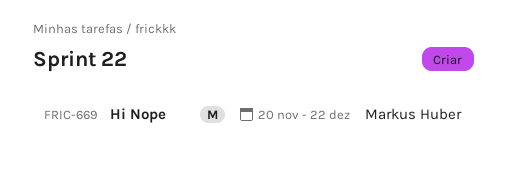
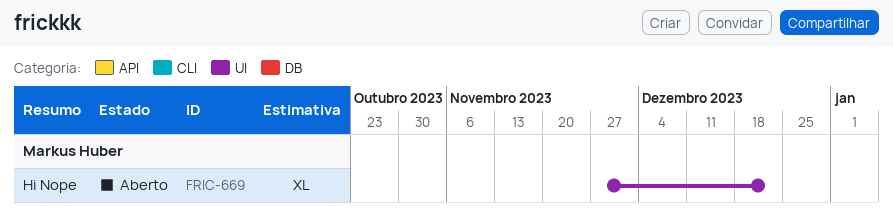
FRIC-669, estimate: M -> XL
FRIC-669, start: Nov 20 -> Nov 27

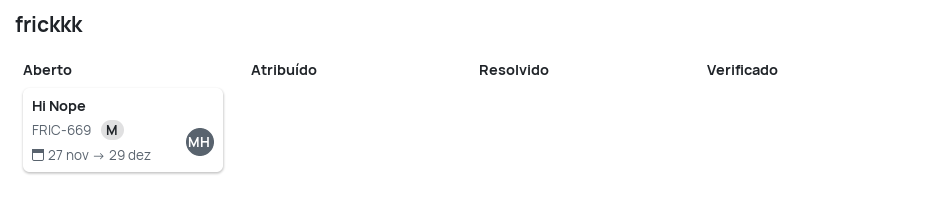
FRIC-669, estimate: XL -> M
FRIC-669, due: Dec 22 -> Dec 29

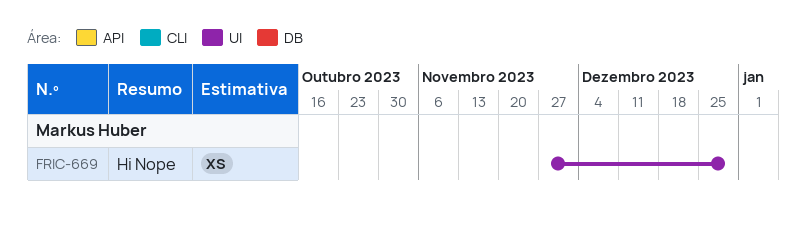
FRIC-669, estimate: M -> XS

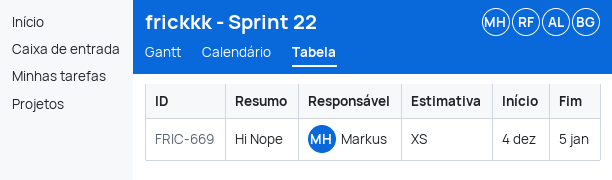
FRIC-669, start: Nov 27 -> Dec 4
FRIC-669, due: Dec 29 -> Jan 5

